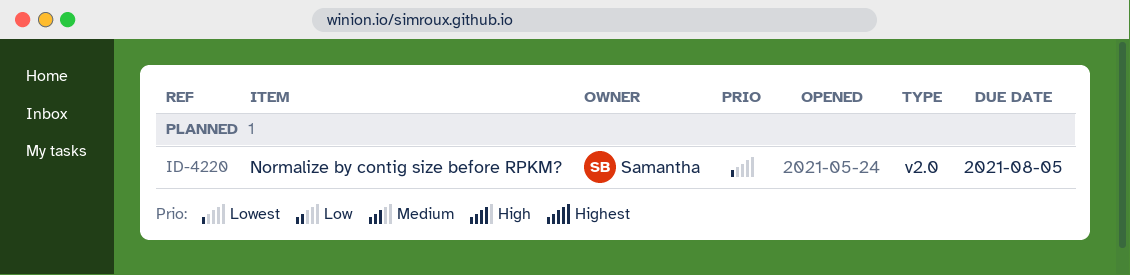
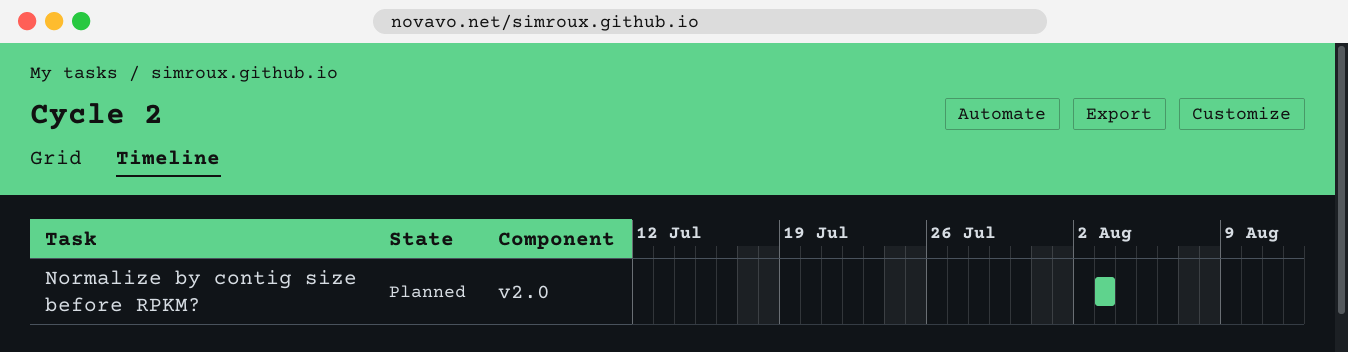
Normalize by contig size before RPKM?, due: Aug 5 -> Aug 3

